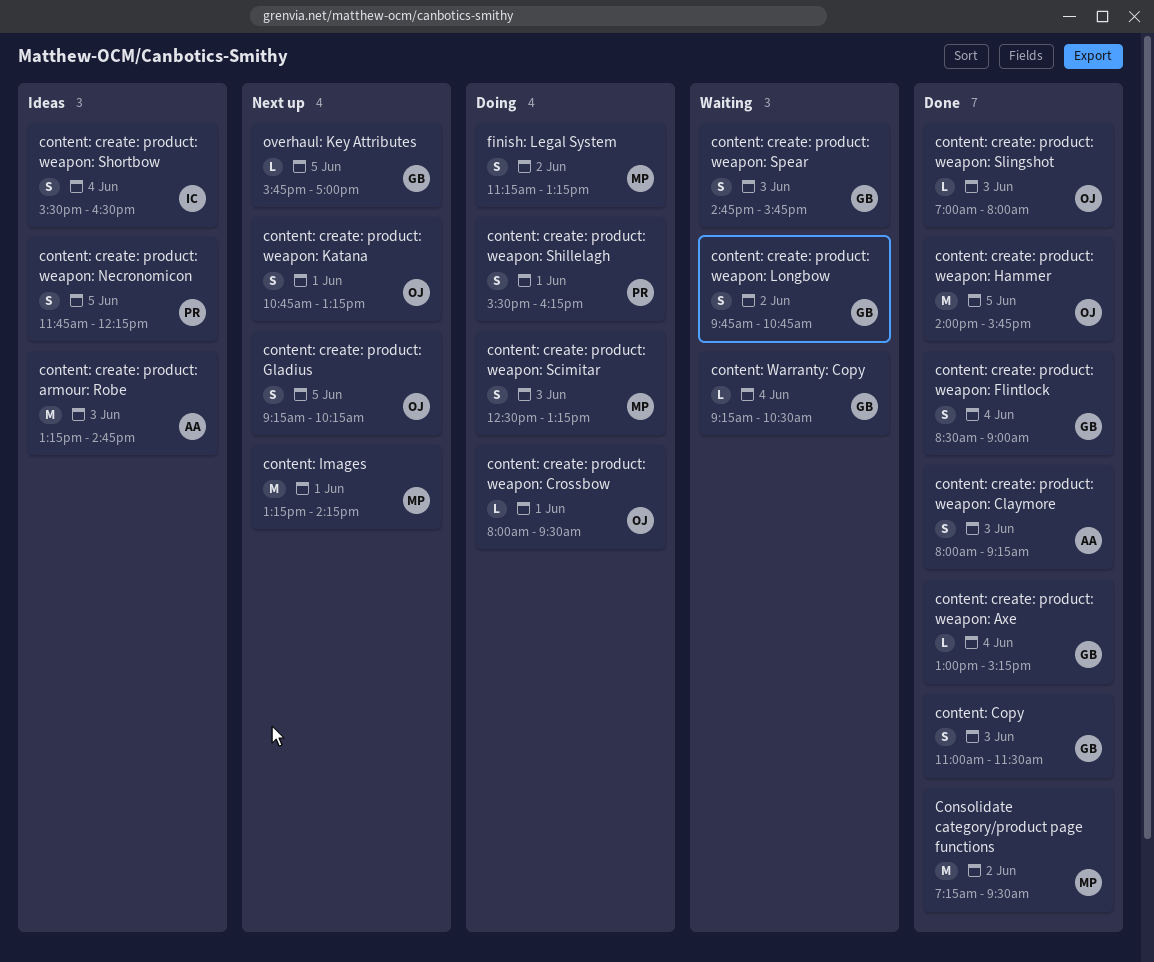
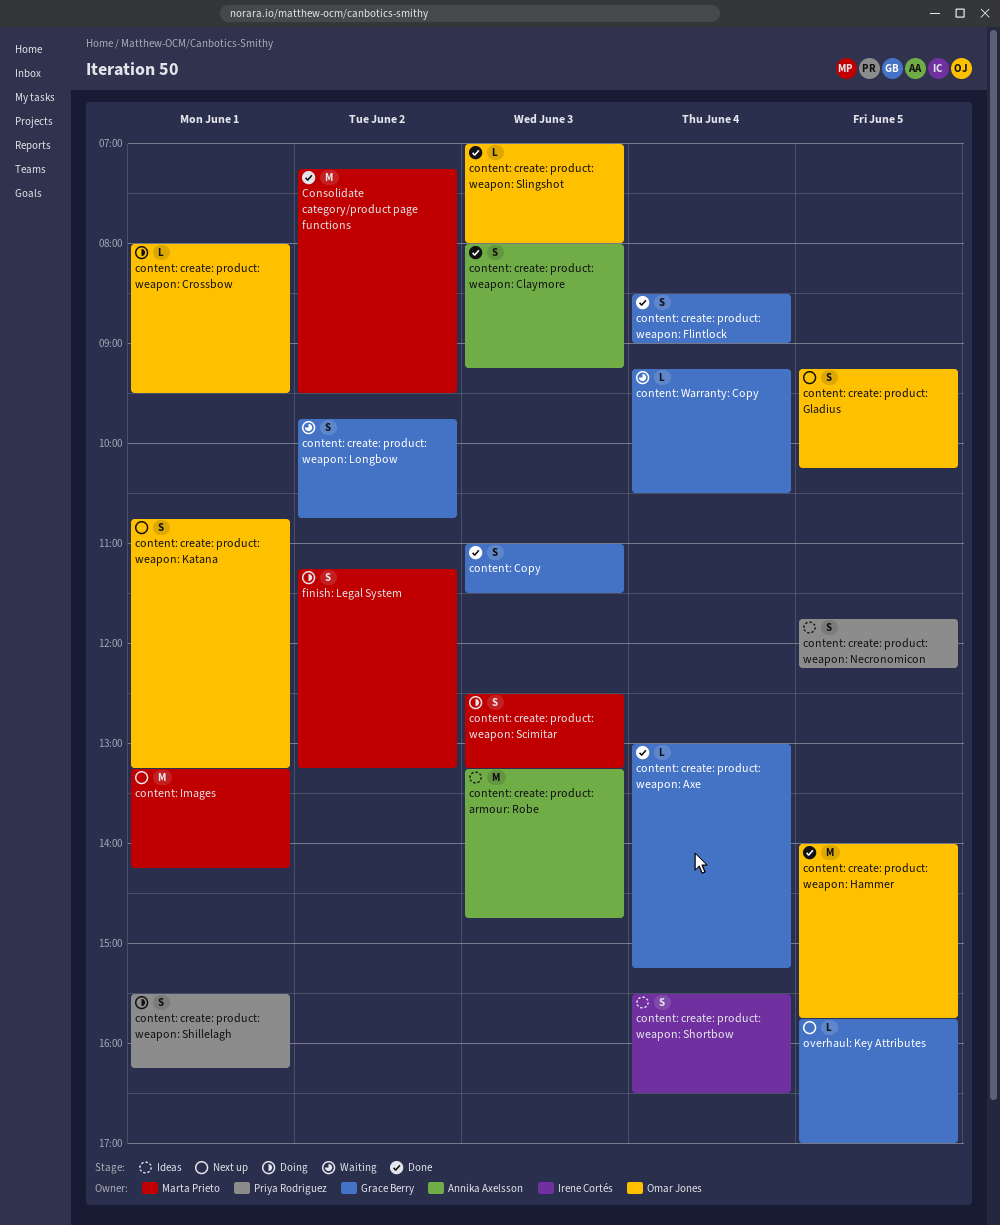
content: create: product: weapon: Spear: present -> none

